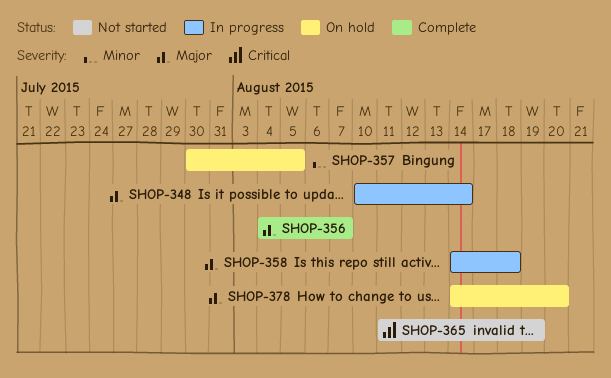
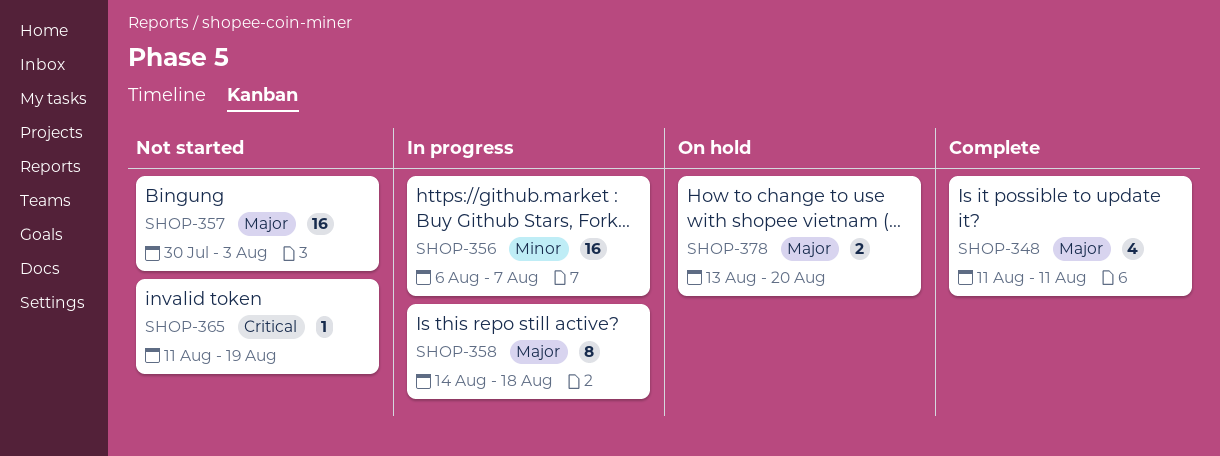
SHOP-348, status: In progress -> Complete
SHOP-348, start: Aug 10 -> Aug 11
SHOP-348, due: Aug 14 -> Aug 11
SHOP-356, status: Complete -> In progress
SHOP-356, priority: Major -> Minor
SHOP-356, start: Aug 4 -> Aug 6
SHOP-357, status: On hold -> Not started
SHOP-357, priority: Minor -> Major
SHOP-357, due: Aug 5 -> Aug 3
SHOP-378, start: Aug 14 -> Aug 13

